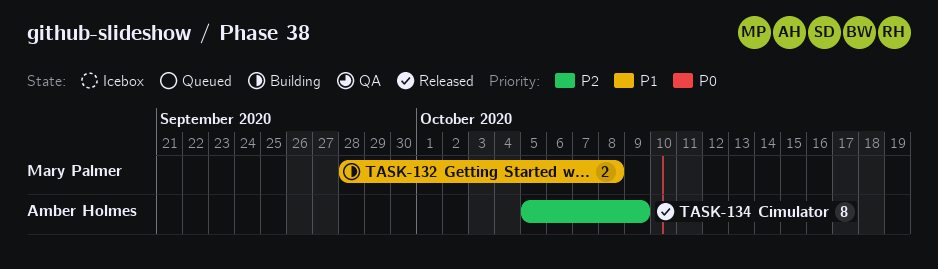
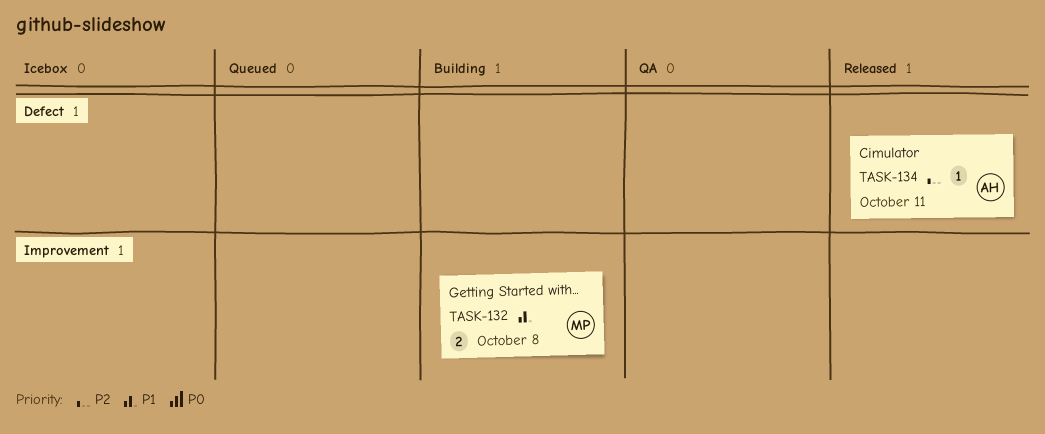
TASK-134, estimate: 8 -> 1
TASK-134, due: Oct 9 -> Oct 11

